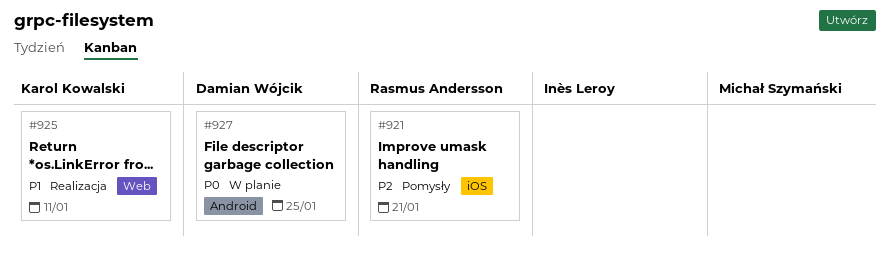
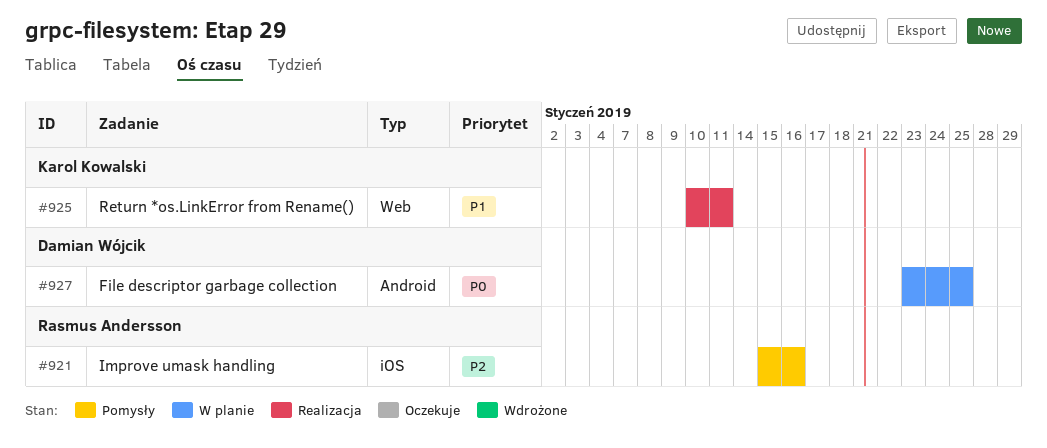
#921, due: Jan 21 -> Jan 16

